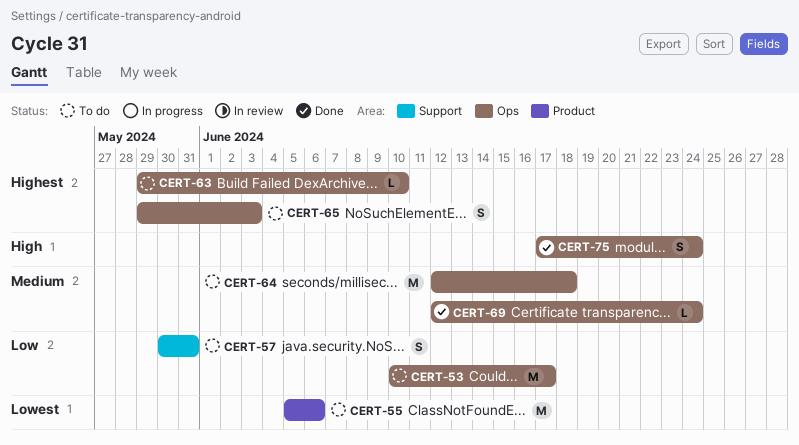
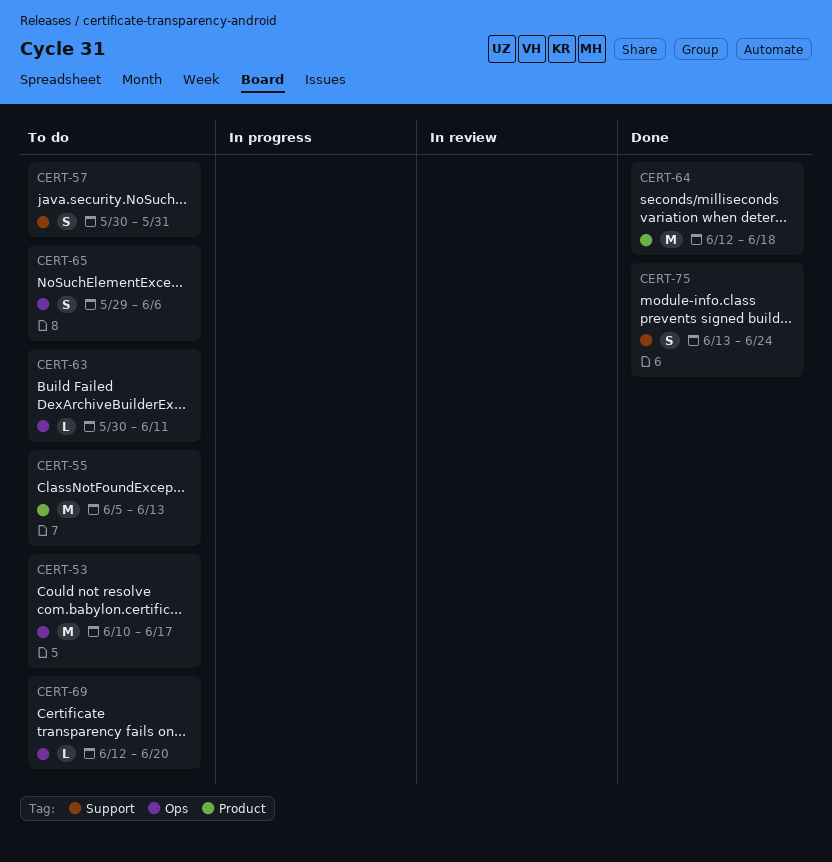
CERT-55, due: Jun 6 -> Jun 13
CERT-63, start: May 29 -> May 30
CERT-63, due: Jun 10 -> Jun 11
CERT-64, status: To do -> Done
CERT-64, label: Ops -> Product
CERT-65, due: Jun 3 -> Jun 6
CERT-69, status: Done -> To do
CERT-69, due: Jun 24 -> Jun 20
CERT-75, label: Ops -> Support
CERT-75, start: Jun 17 -> Jun 13

